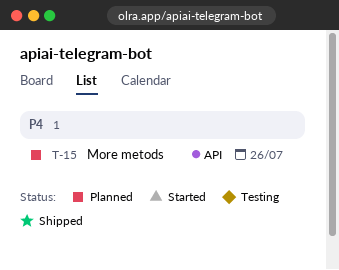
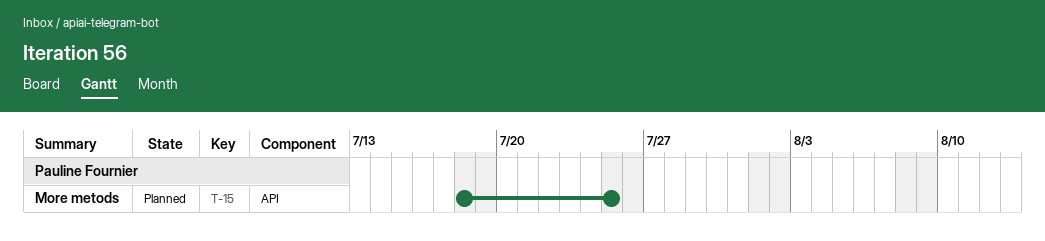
T-15, due: Jul 26 -> Jul 25

